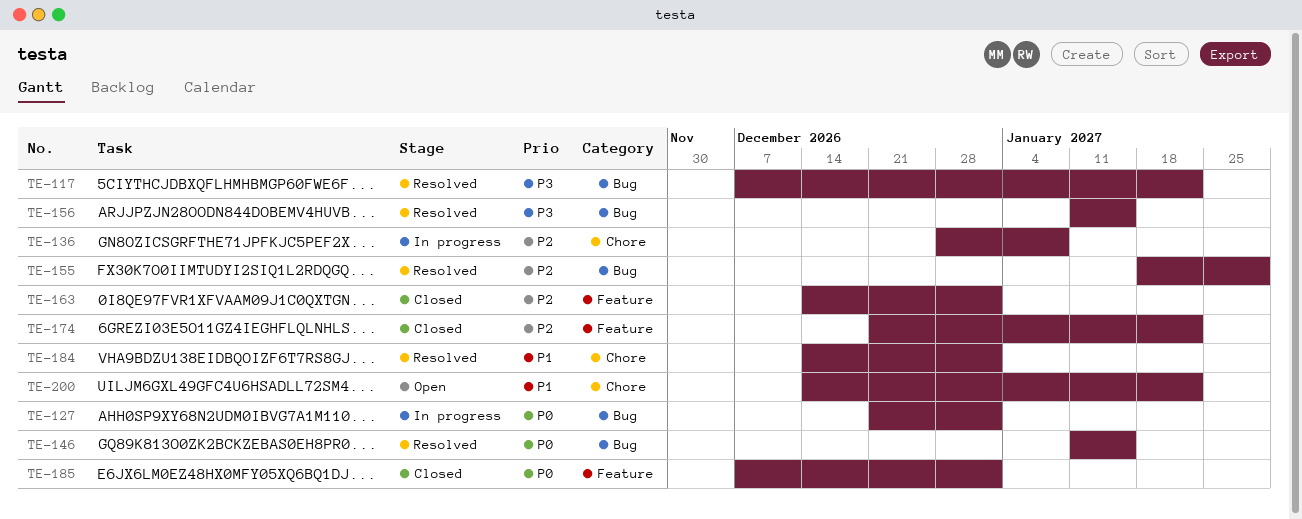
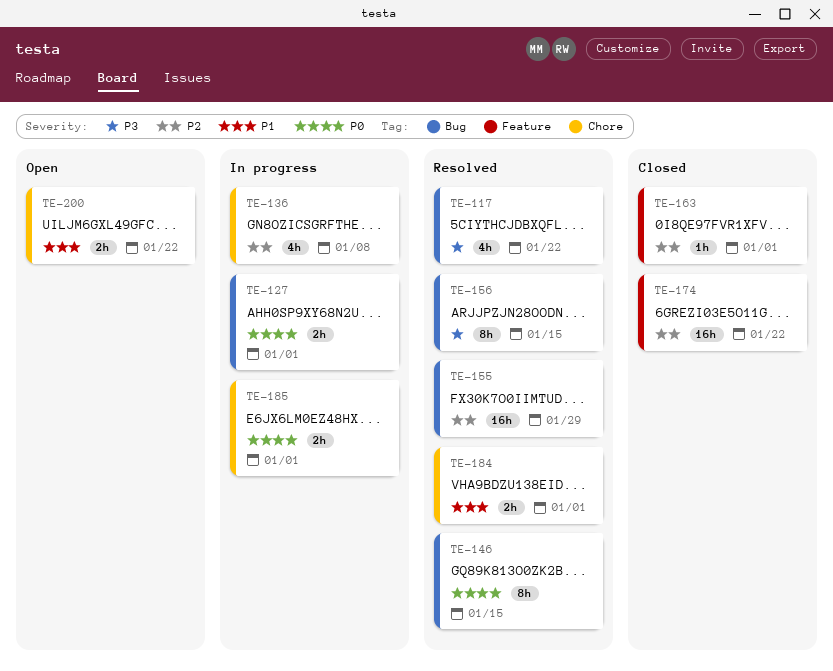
TE-185, status: Closed -> In progress
TE-185, label: Feature -> Chore

